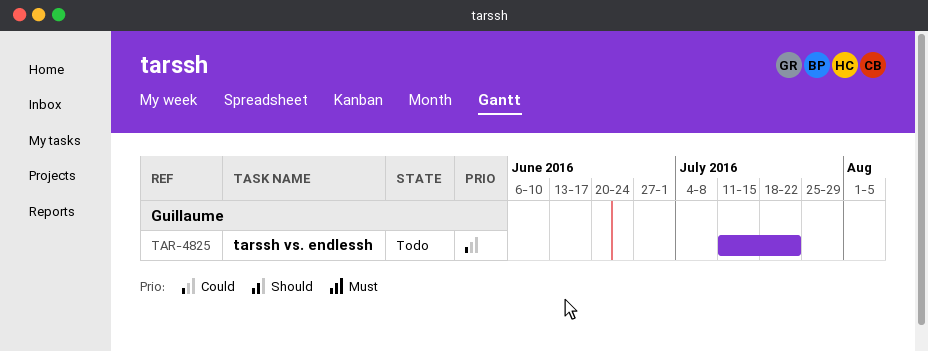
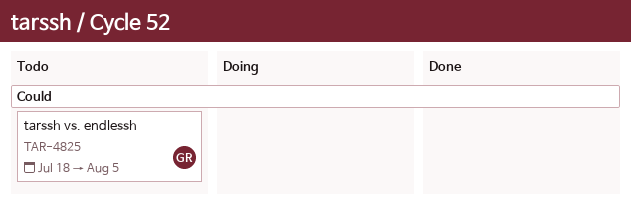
TAR-4825, start: Jul 11 -> Jul 18
TAR-4825, due: Jul 22 -> Aug 5

